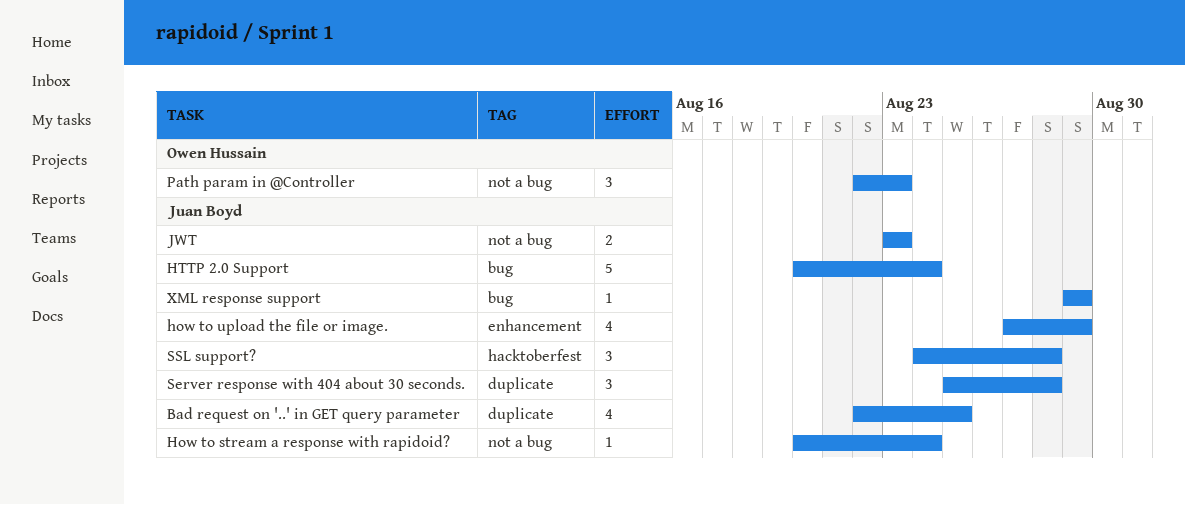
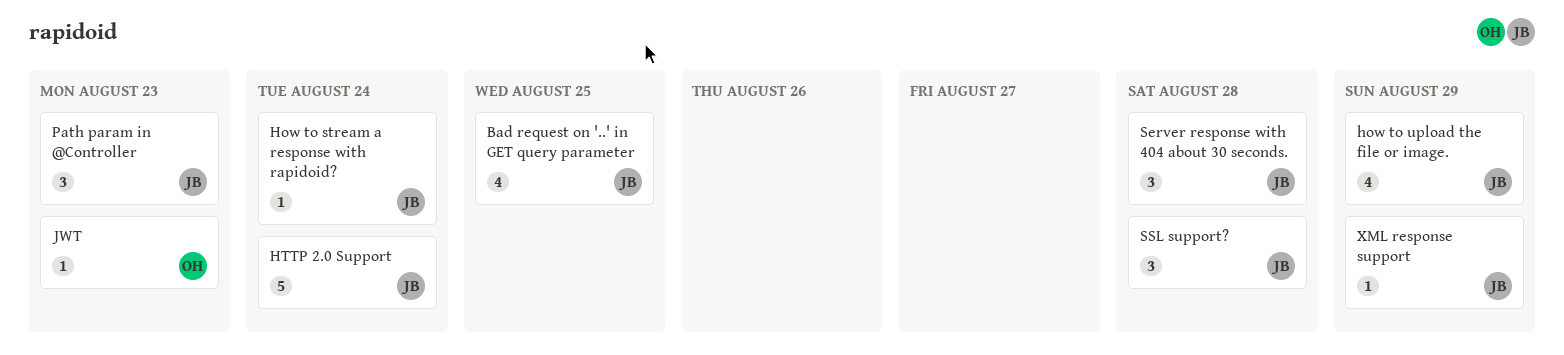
JWT, owner: Juan Boyd -> Owen Hussain
JWT, estimate: 2 -> 1
Path param in @Controller, owner: Owen Hussain -> Juan Boyd

